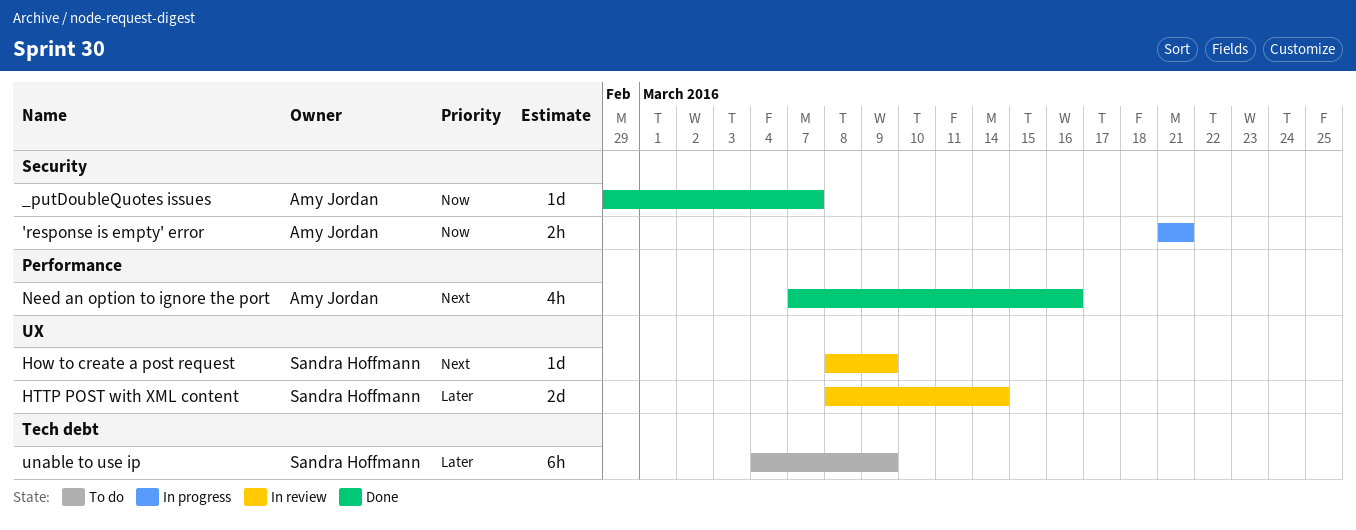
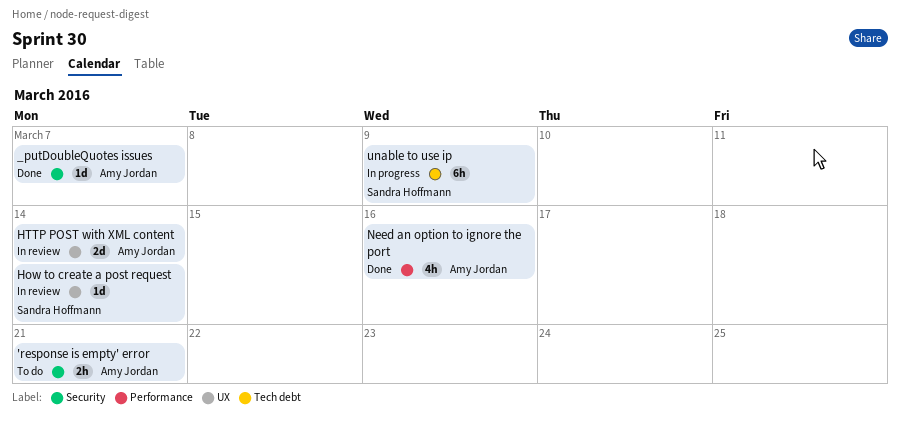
'response is empty' error, status: In progress -> To do
How to create a post request, due: Mar 9 -> Mar 14
HTTP POST with XML content, owner: Sandra Hoffmann -> Amy Jordan
unable to use ip, status: To do -> In progress

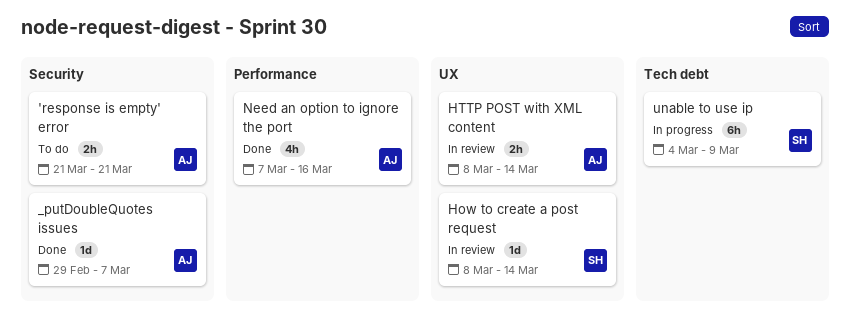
HTTP POST with XML content, estimate: 2d -> 2h

